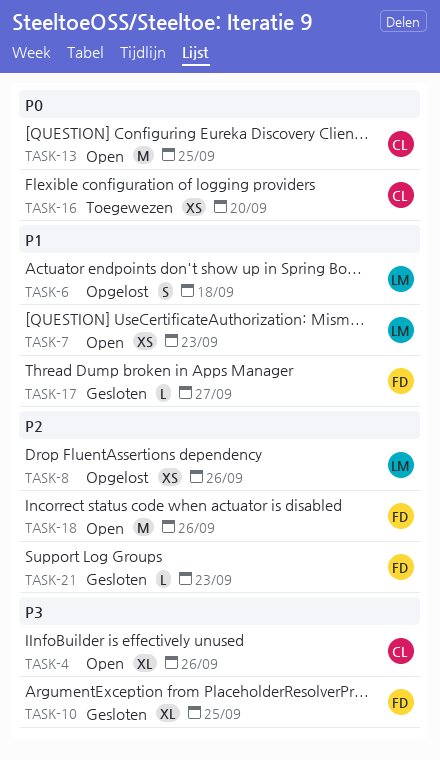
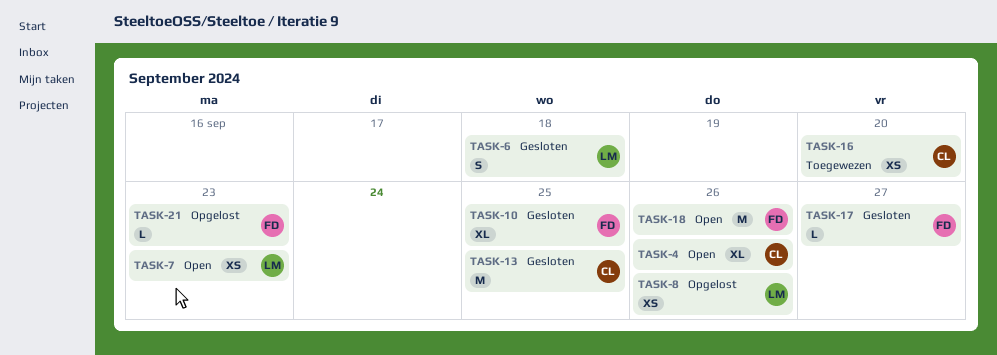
TASK-6, status: Opgelost -> Gesloten
TASK-13, status: Open -> Gesloten
TASK-21, status: Gesloten -> Opgelost

